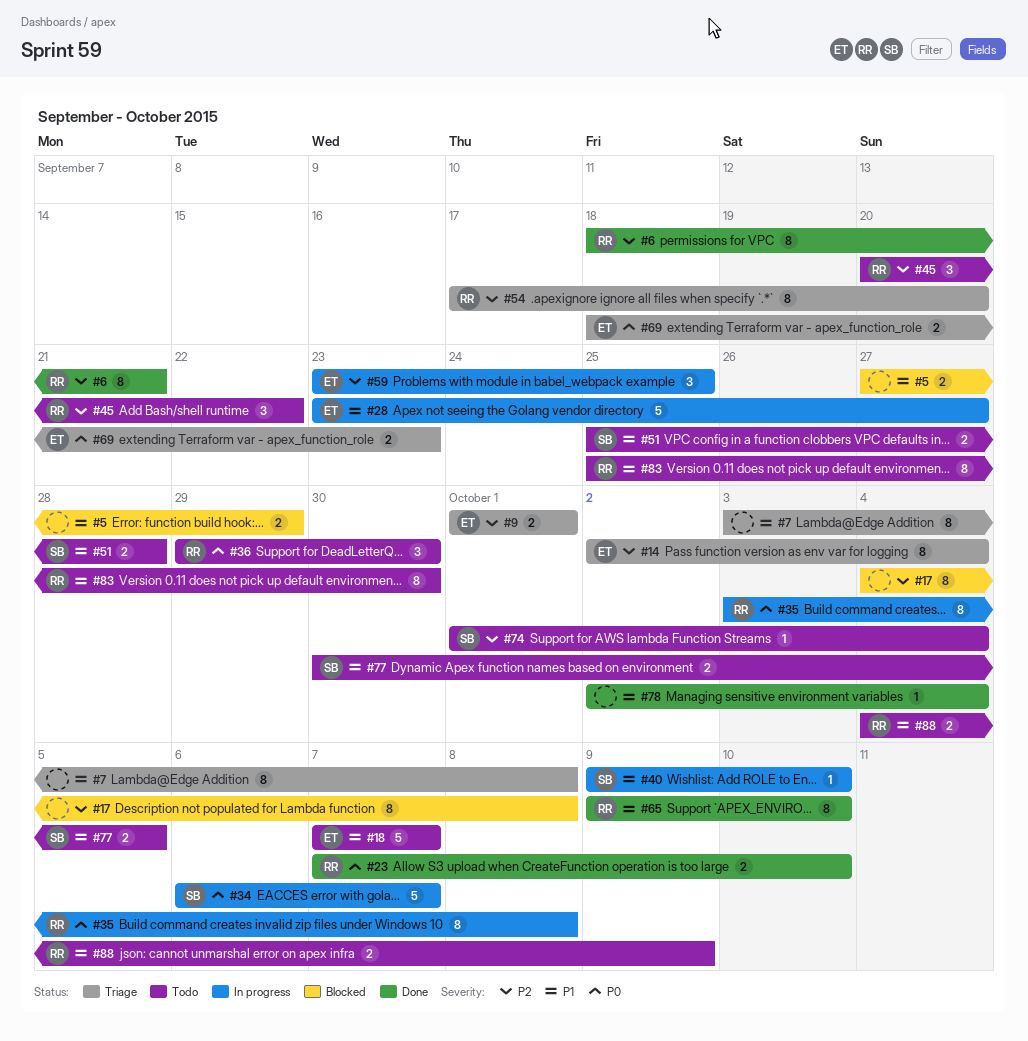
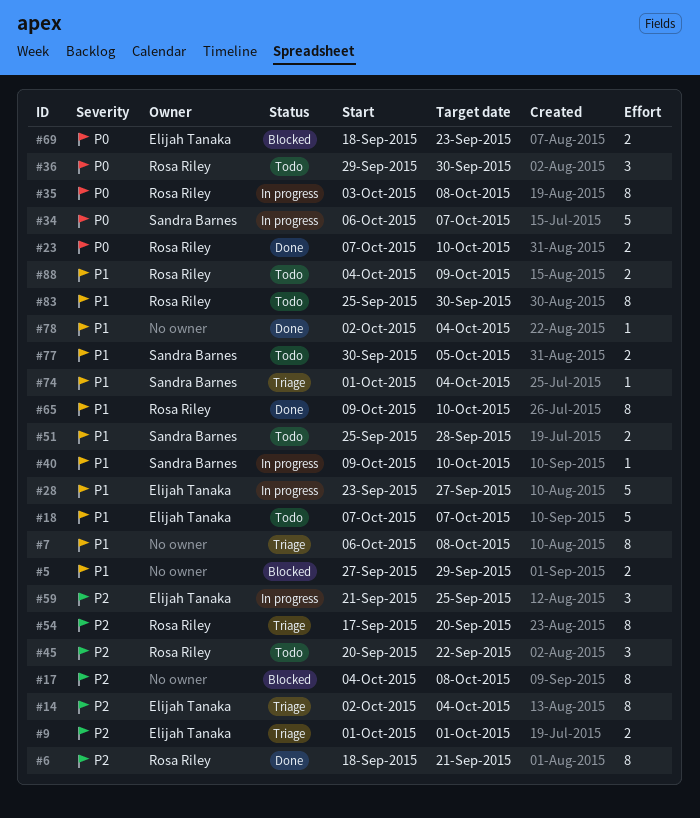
#7, start: Oct 3 -> Oct 6
#59, start: Sep 23 -> Sep 21
#69, status: Triage -> Blocked
#74, status: Todo -> Triage
#74, priority: P2 -> P1

